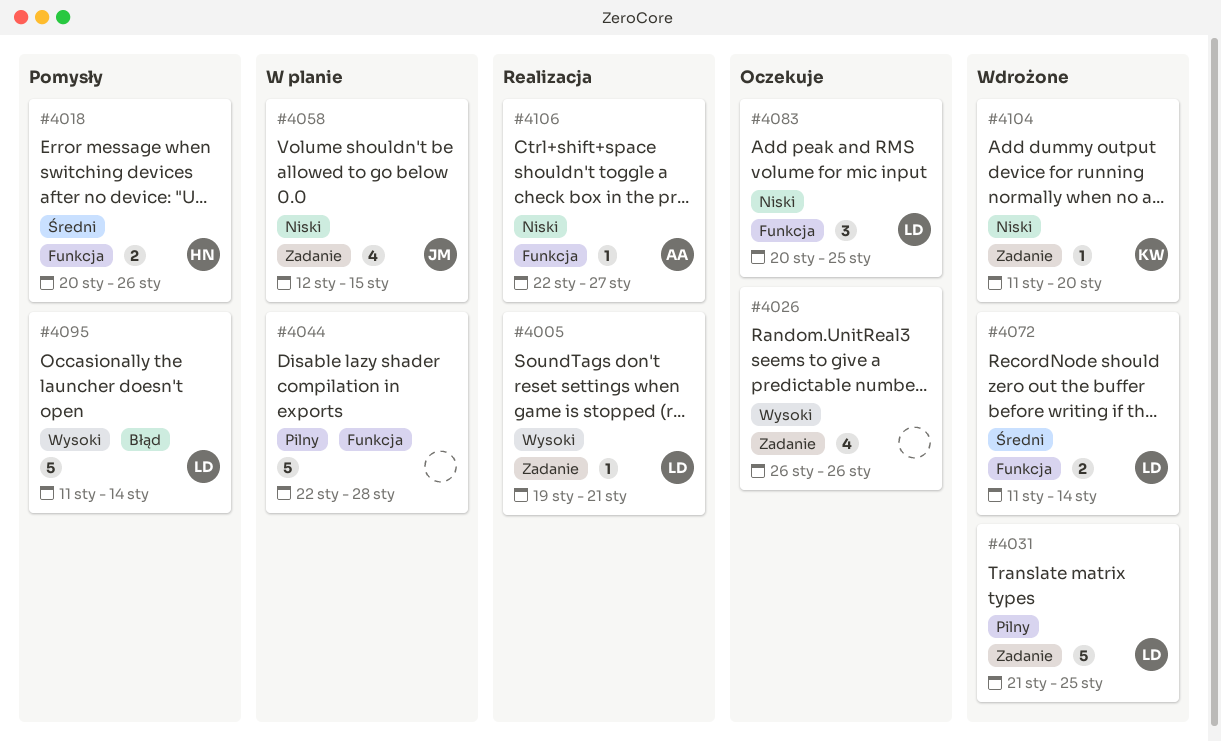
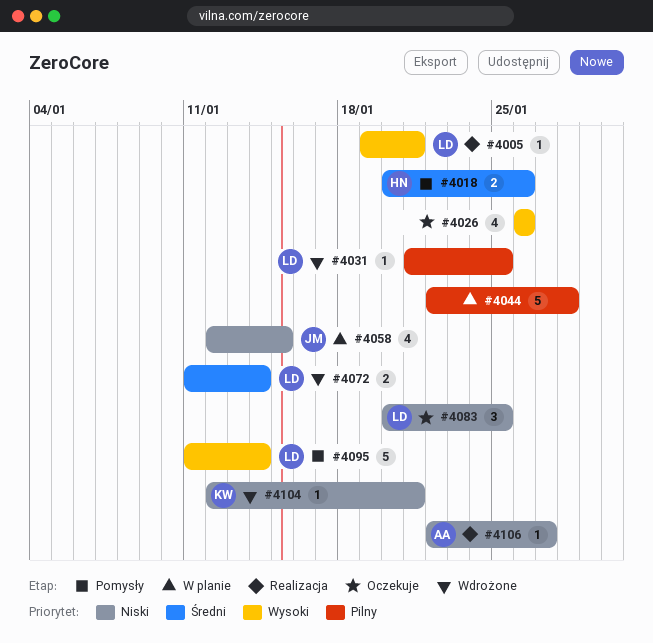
#4031, estimate: 5 -> 1
#4104, start: Jan 11 -> Jan 12
#4104, due: Jan 20 -> Jan 21

